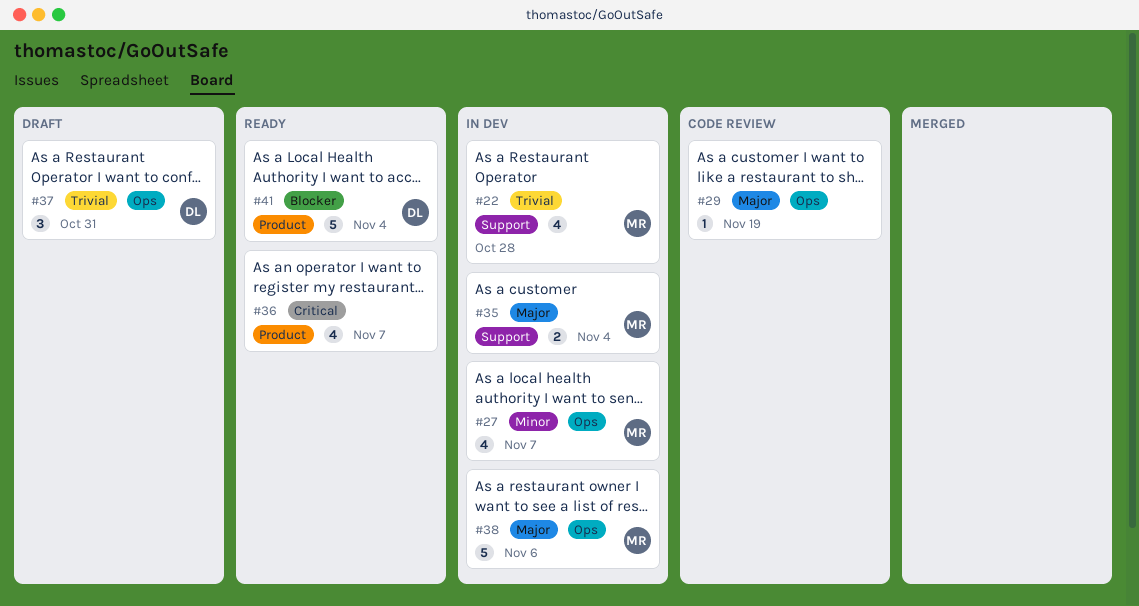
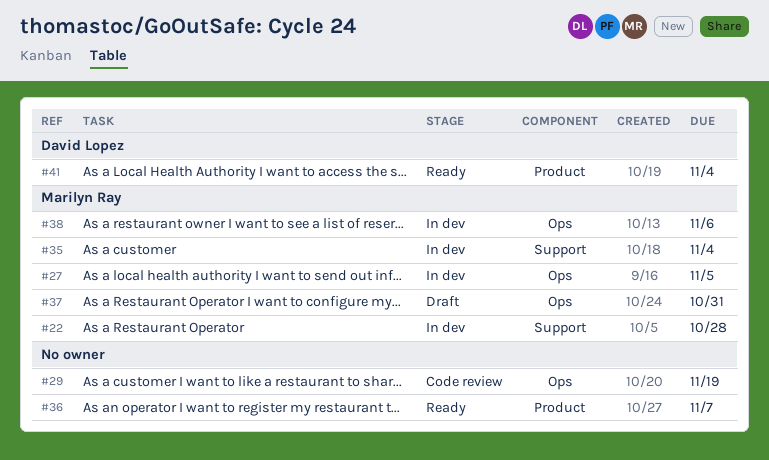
#27, due: Nov 7 -> Nov 5
#37, owner: David Lopez -> Marilyn Ray

